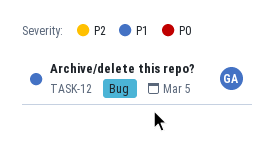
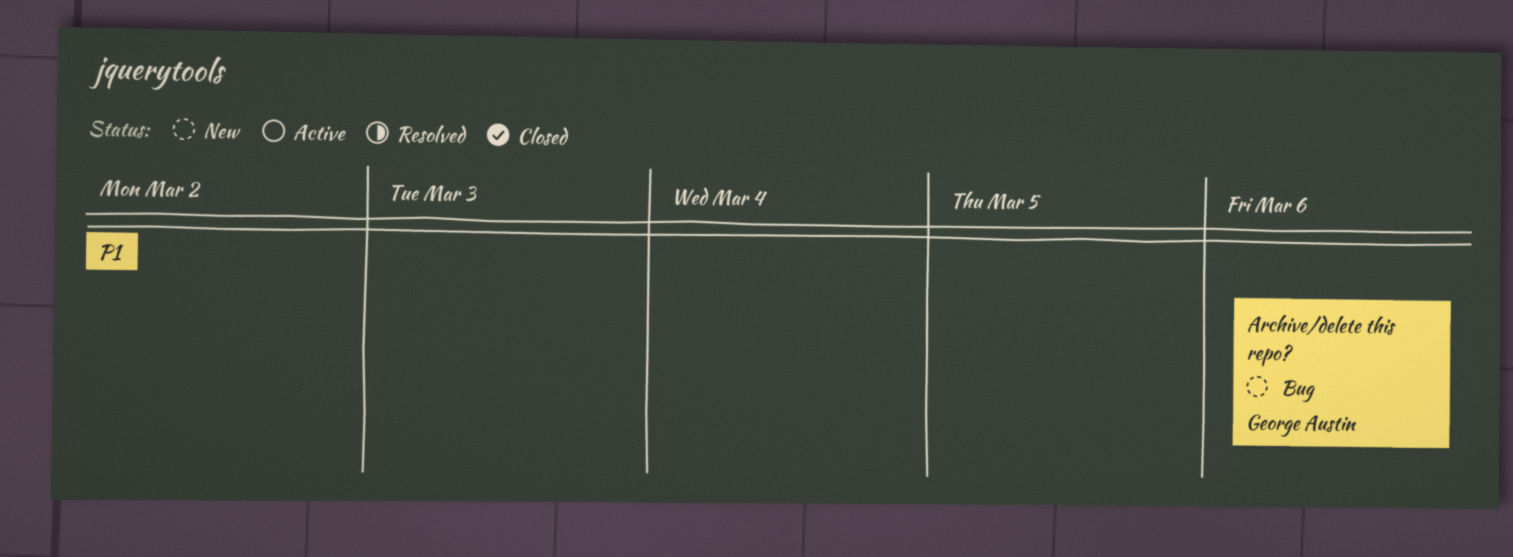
Archive/delete this repo?, due: Mar 5 -> Mar 6

